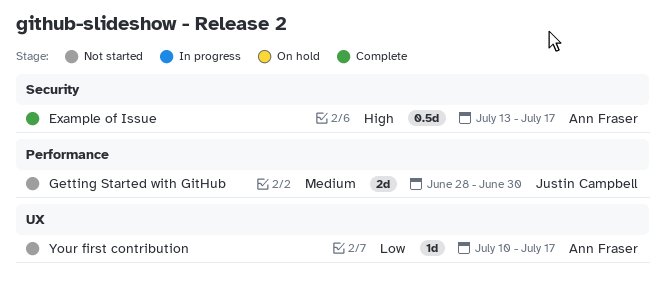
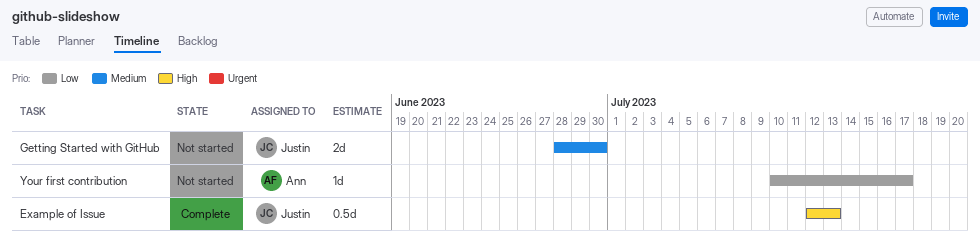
Example of Issue, owner: Ann Fraser -> Justin Campbell
Example of Issue, start: Jul 13 -> Jul 12
Example of Issue, due: Jul 17 -> Jul 13

